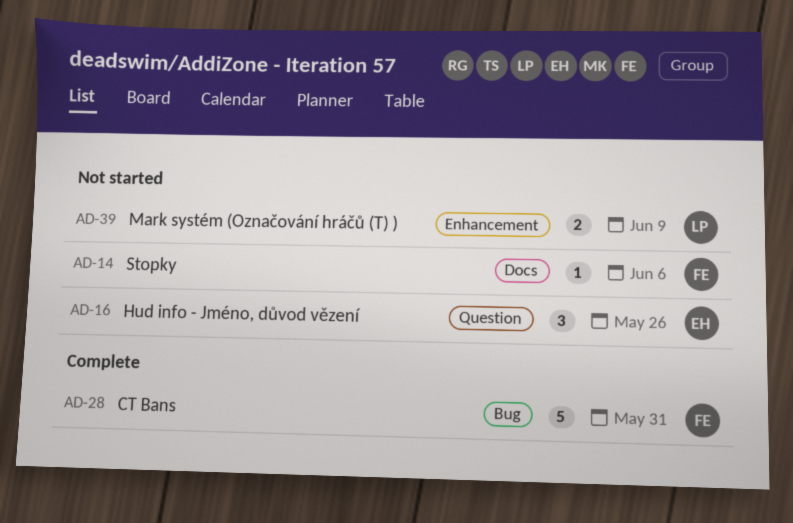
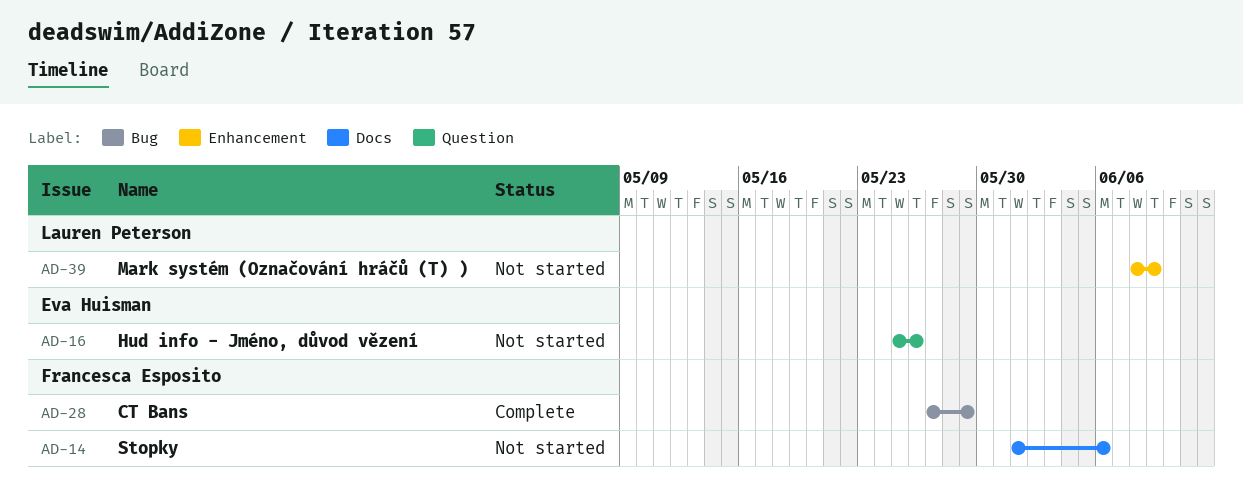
AD-28, due: May 31 -> May 29

